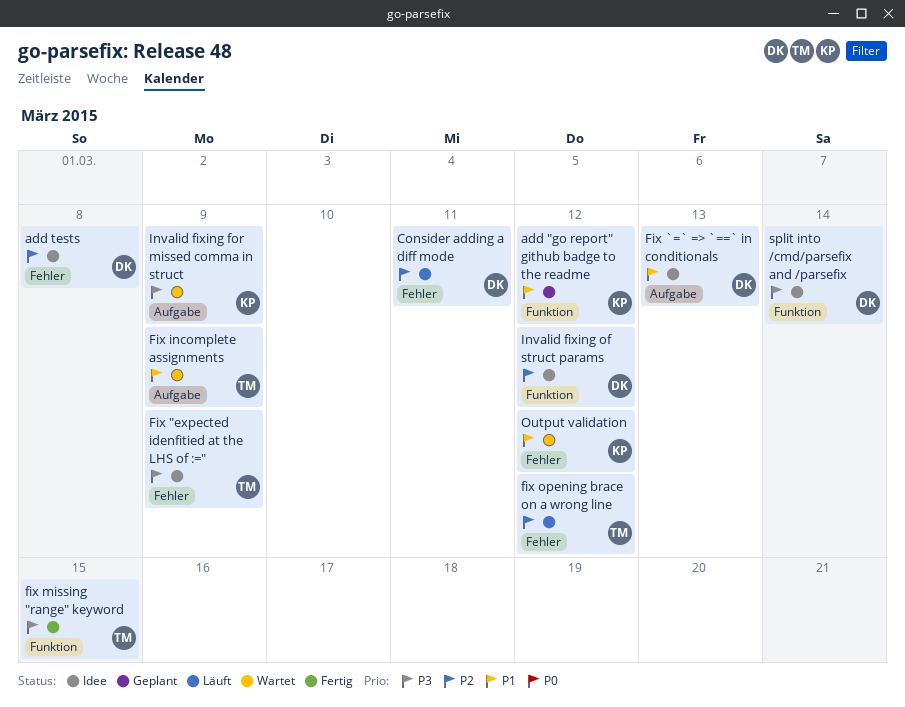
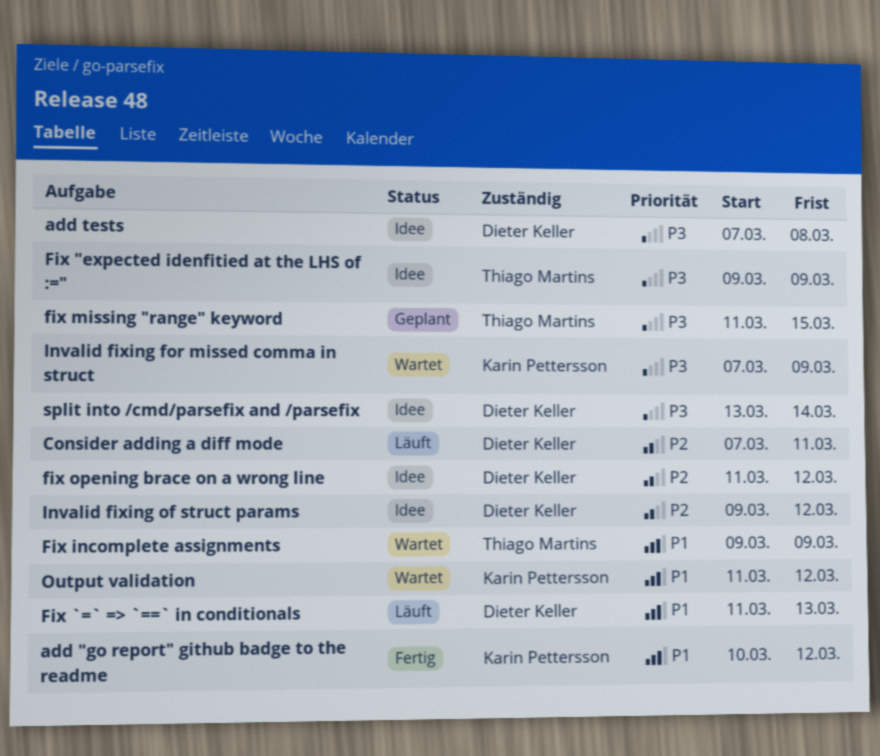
add "go report" github badge to the readme, status: Geplant -> Fertig
add tests, priority: P2 -> P3
Fix `=` => `==` in conditionals, status: Idee -> Läuft
fix missing "range" keyword, status: Fertig -> Geplant
fix opening brace on a wrong line, status: Läuft -> Idee
fix opening brace on a wrong line, owner: Thiago Martins -> Dieter Keller

